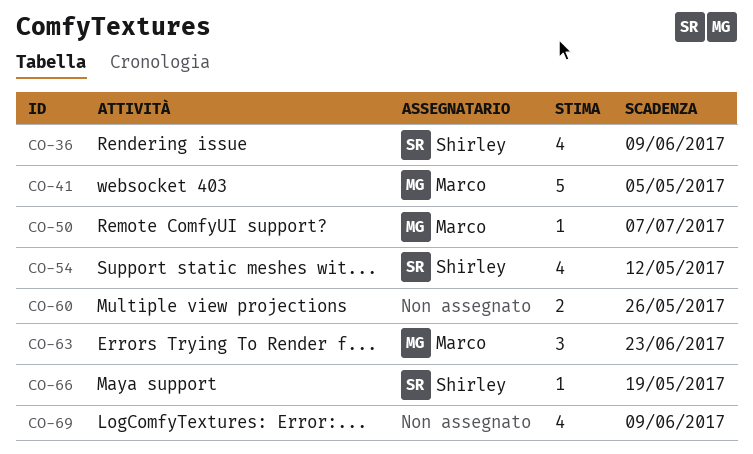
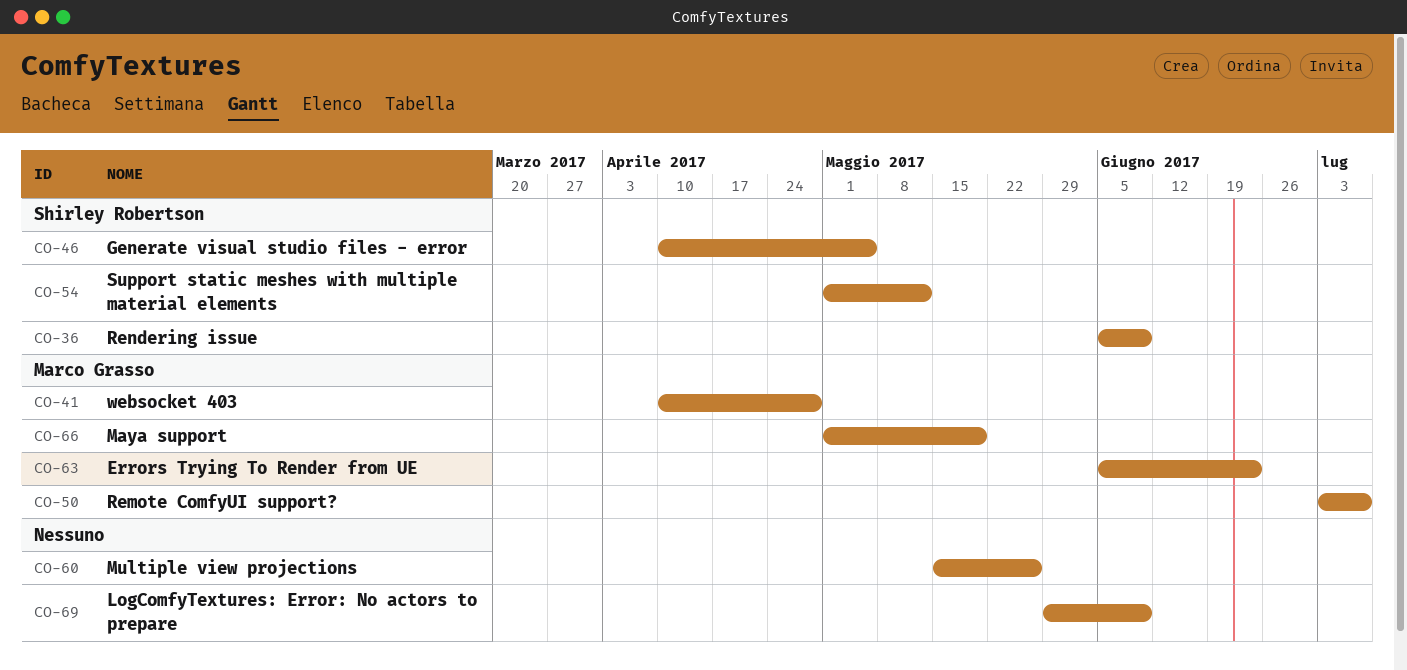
CO-41, due: May 5 -> Apr 28
CO-46: none -> present
CO-66, owner: Shirley Robertson -> Marco Grasso

